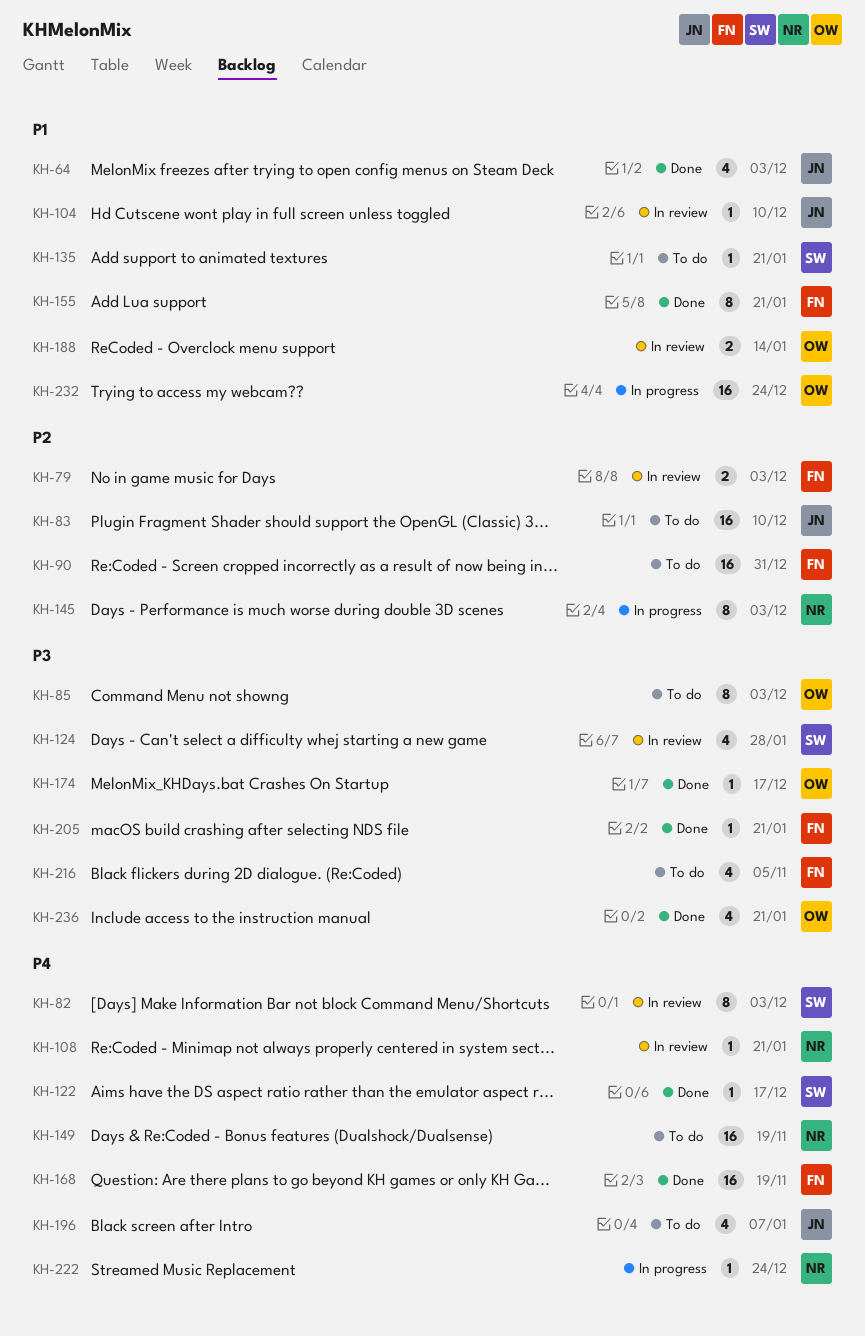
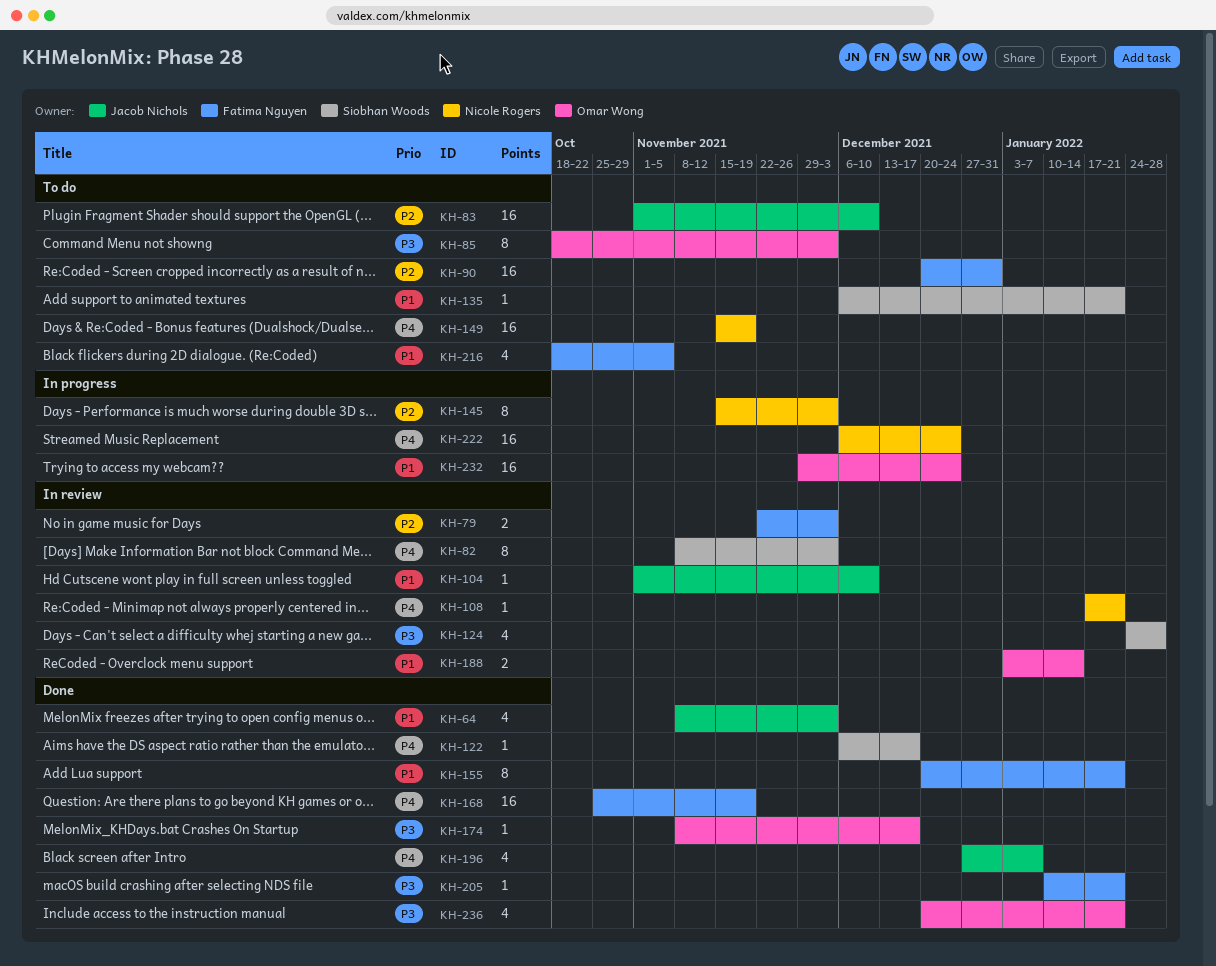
KH-196, status: To do -> Done
KH-216, priority: P3 -> P1
KH-222, estimate: 1 -> 16

